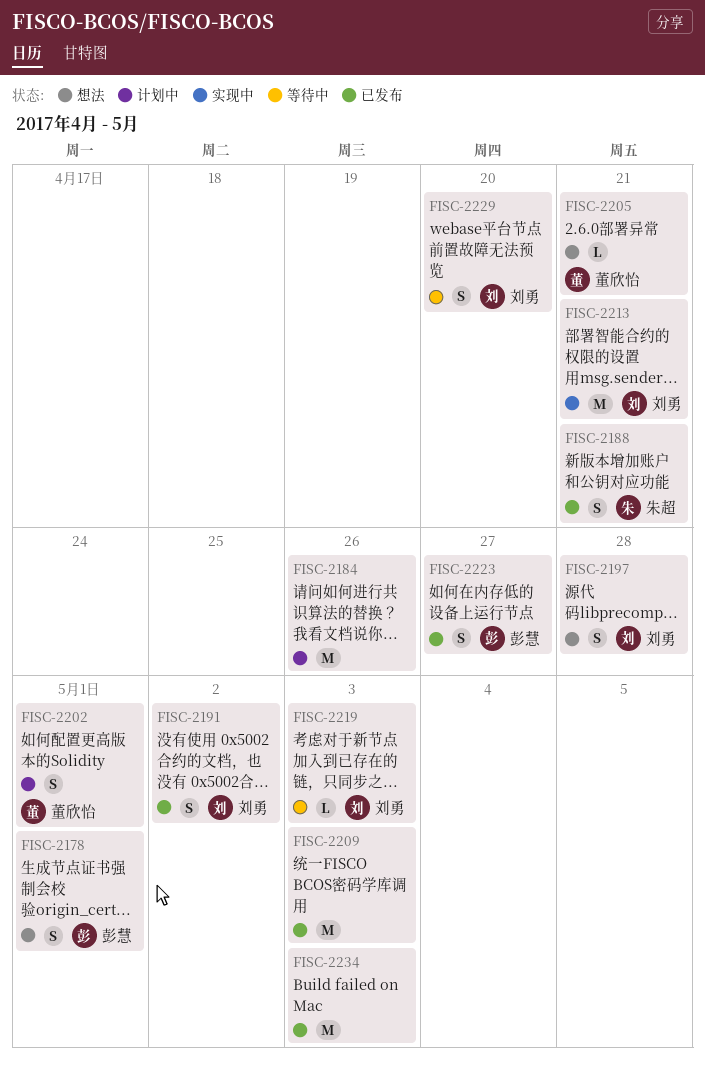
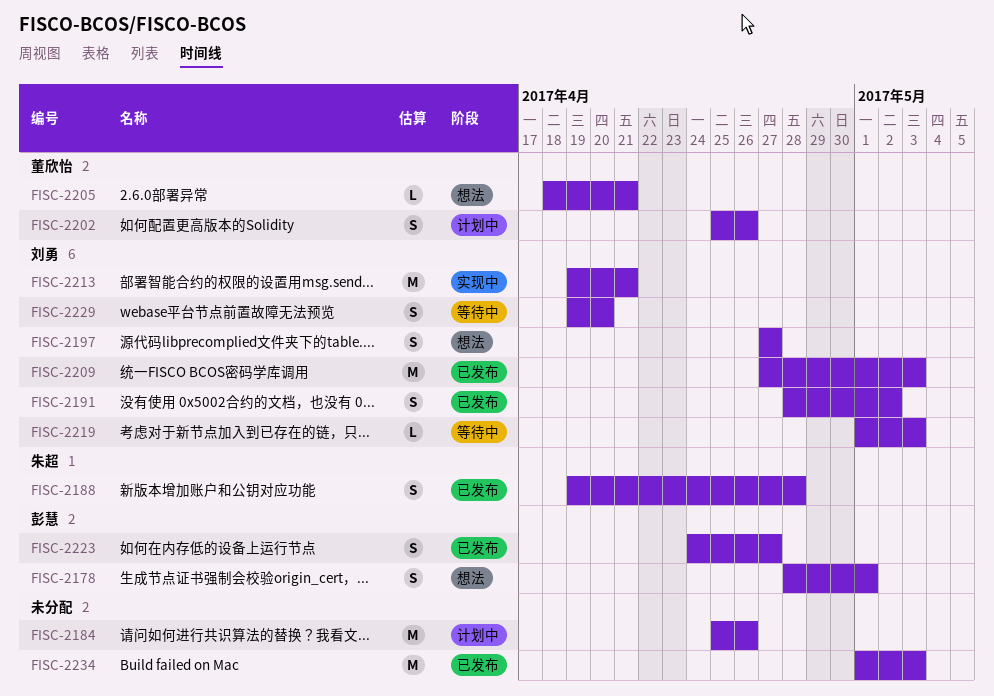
FISC-2188, due: Apr 21 -> Apr 28
FISC-2197, due: Apr 28 -> Apr 27
FISC-2202, due: May 1 -> Apr 26
FISC-2209, owner: none -> 刘勇

